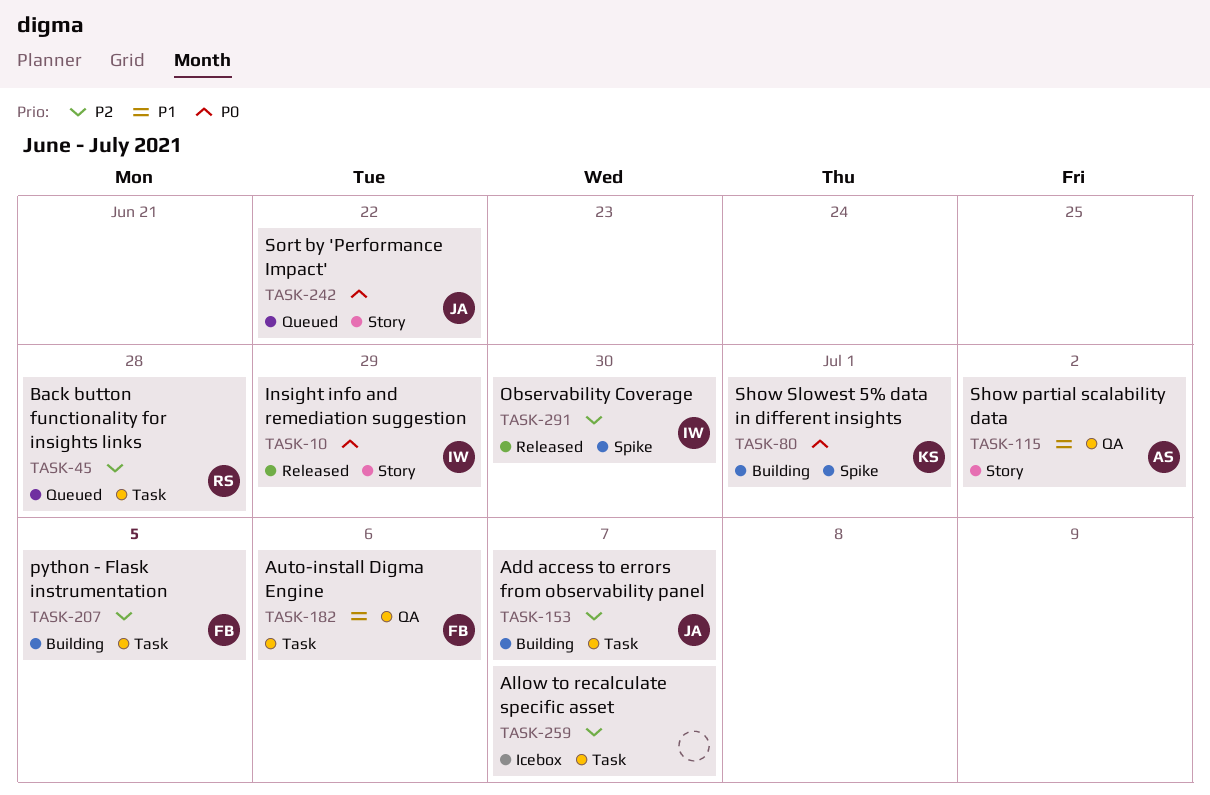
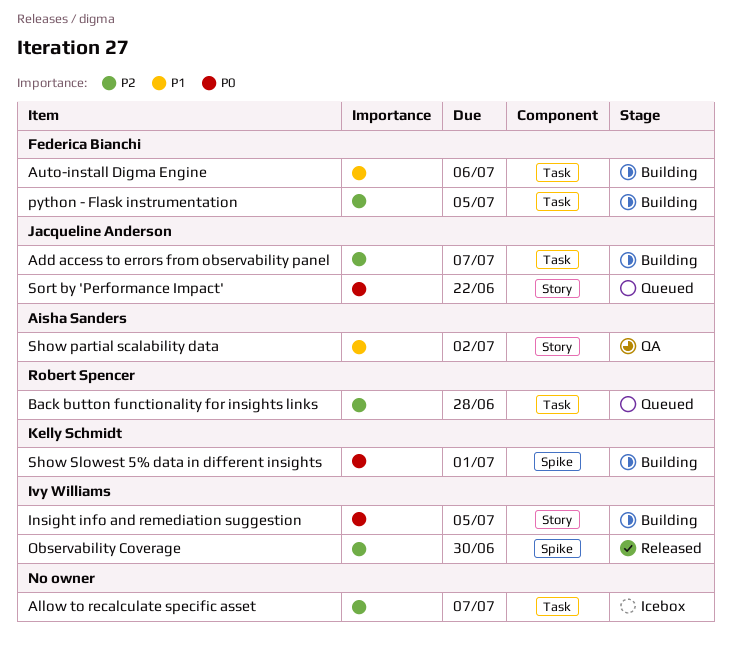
Auto-install Digma Engine, status: QA -> Building
Insight info and remediation suggestion, status: Released -> Building
Insight info and remediation suggestion, due: Jun 29 -> Jul 5

